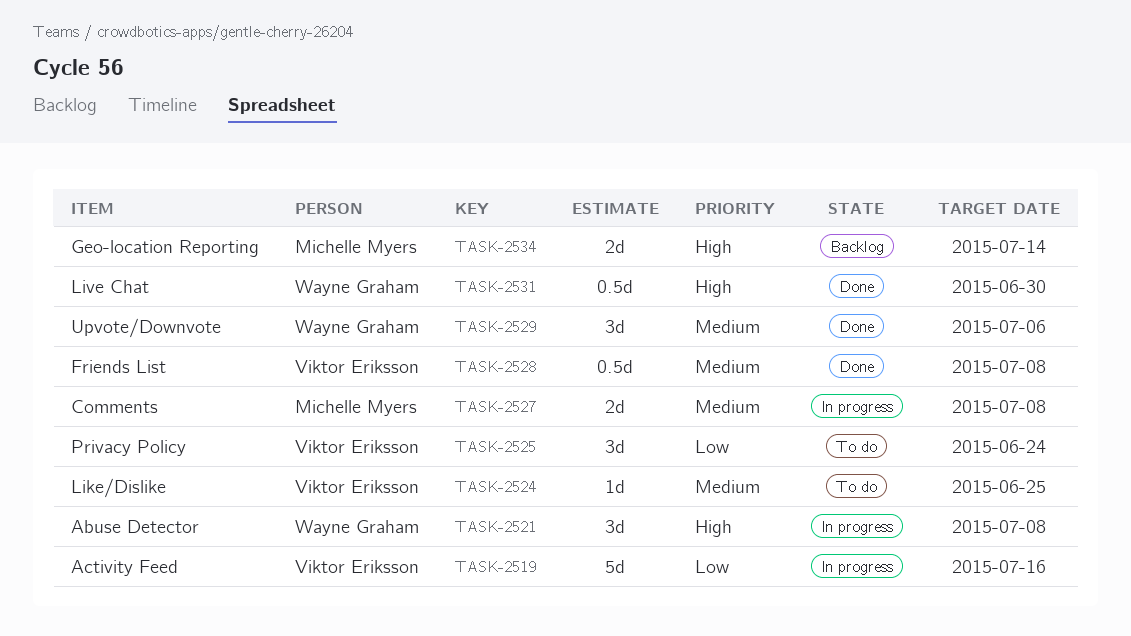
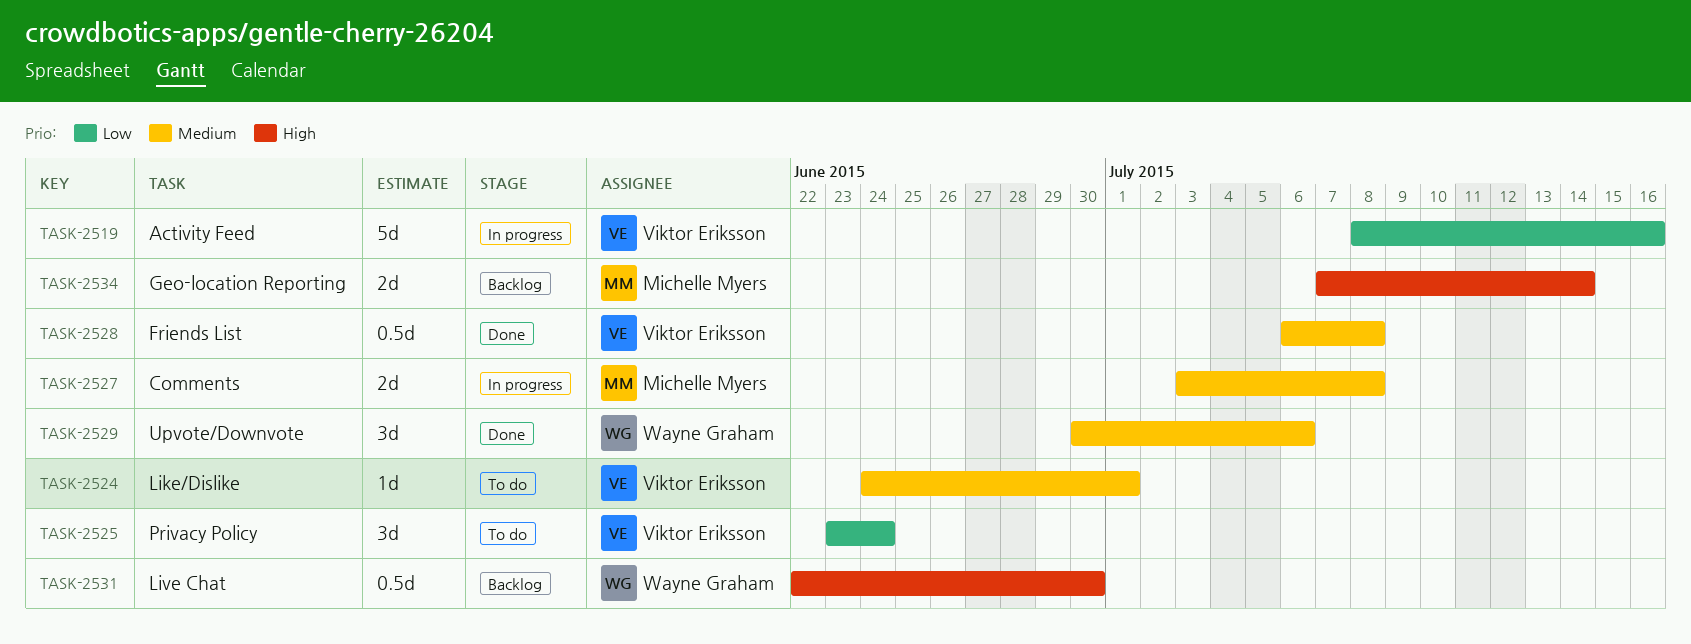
TASK-2521: present -> none
TASK-2524, due: Jun 25 -> Jul 1
TASK-2531, status: Done -> Backlog

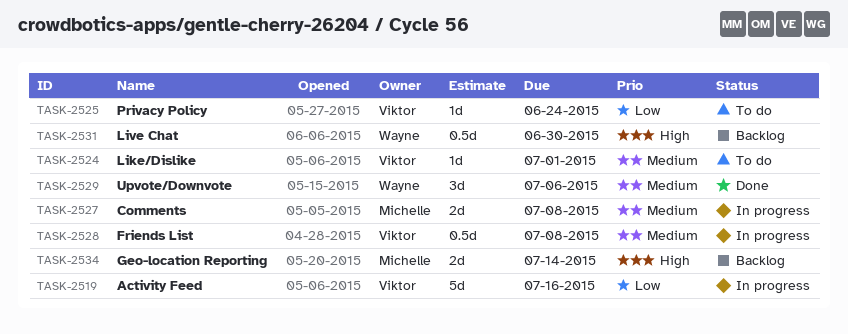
TASK-2525, estimate: 3d -> 1d
TASK-2528, status: Done -> In progress

